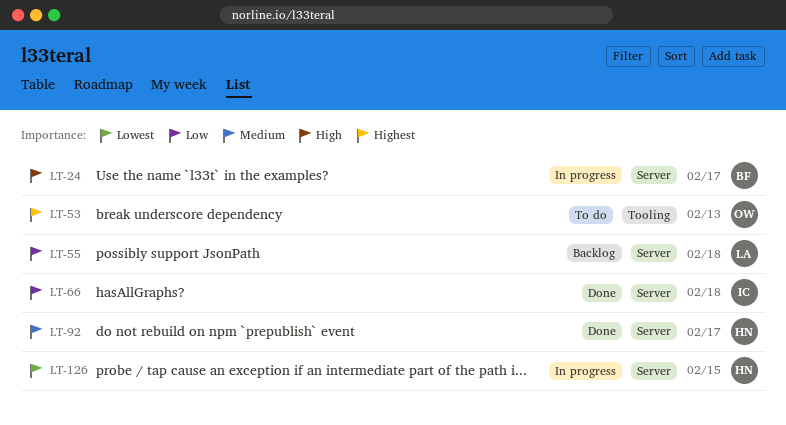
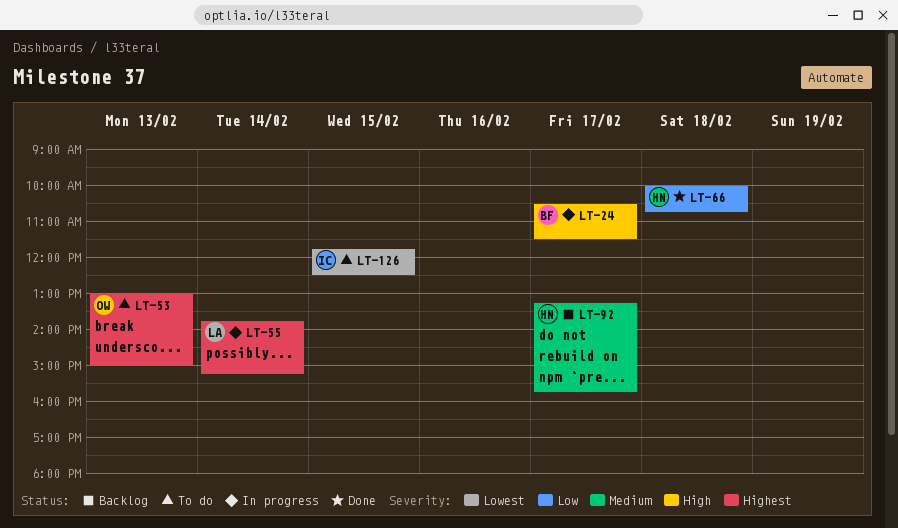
LT-55, status: Backlog -> In progress
LT-55, priority: Low -> Highest
LT-55, day: Feb 18 -> Feb 14
LT-66, owner: IC -> HN
LT-92, status: Done -> Backlog
LT-126, status: In progress -> To do
LT-126, owner: HN -> IC

